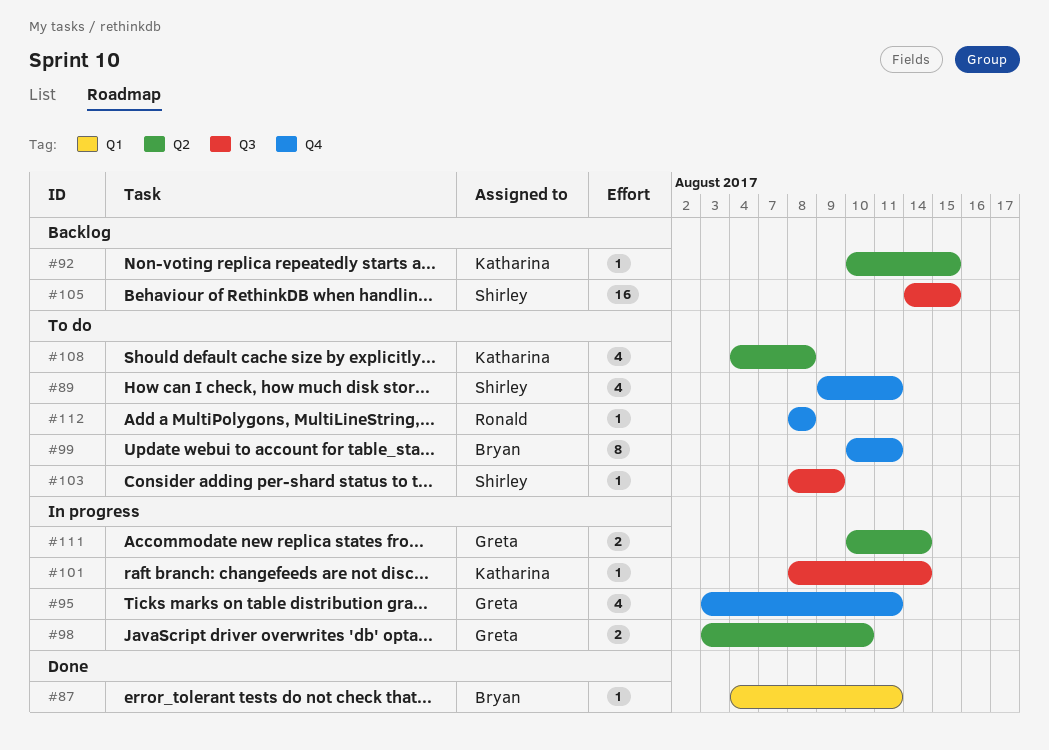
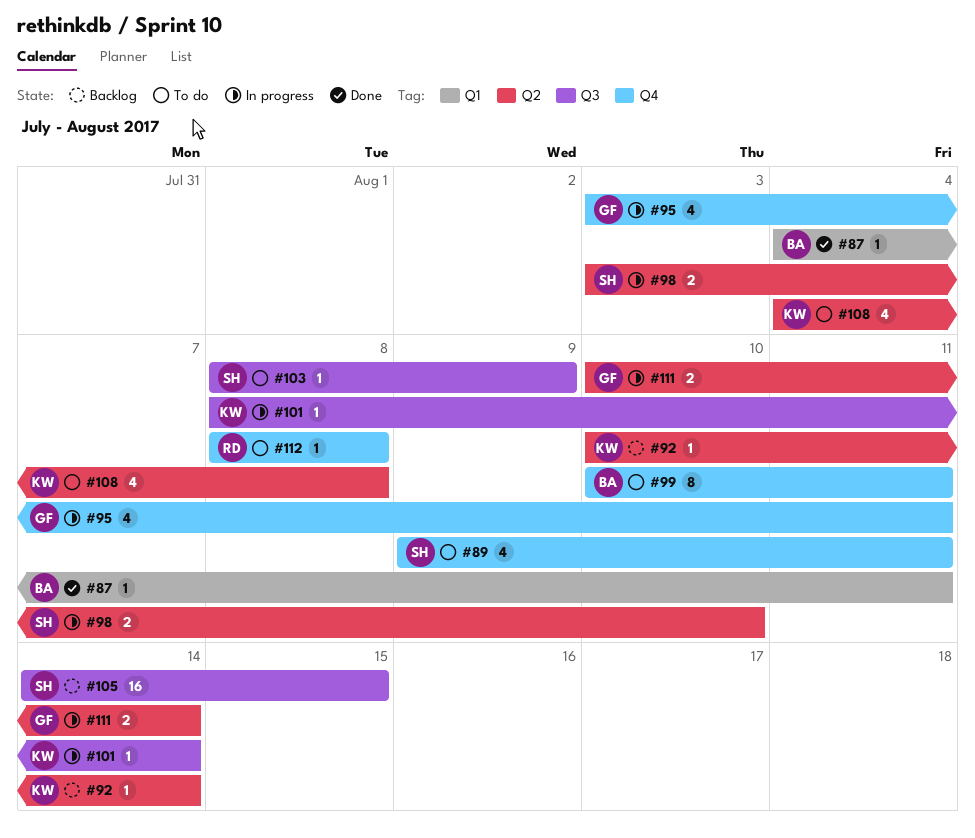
#92, due: Aug 15 -> Aug 14
#98, owner: Greta -> Shirley

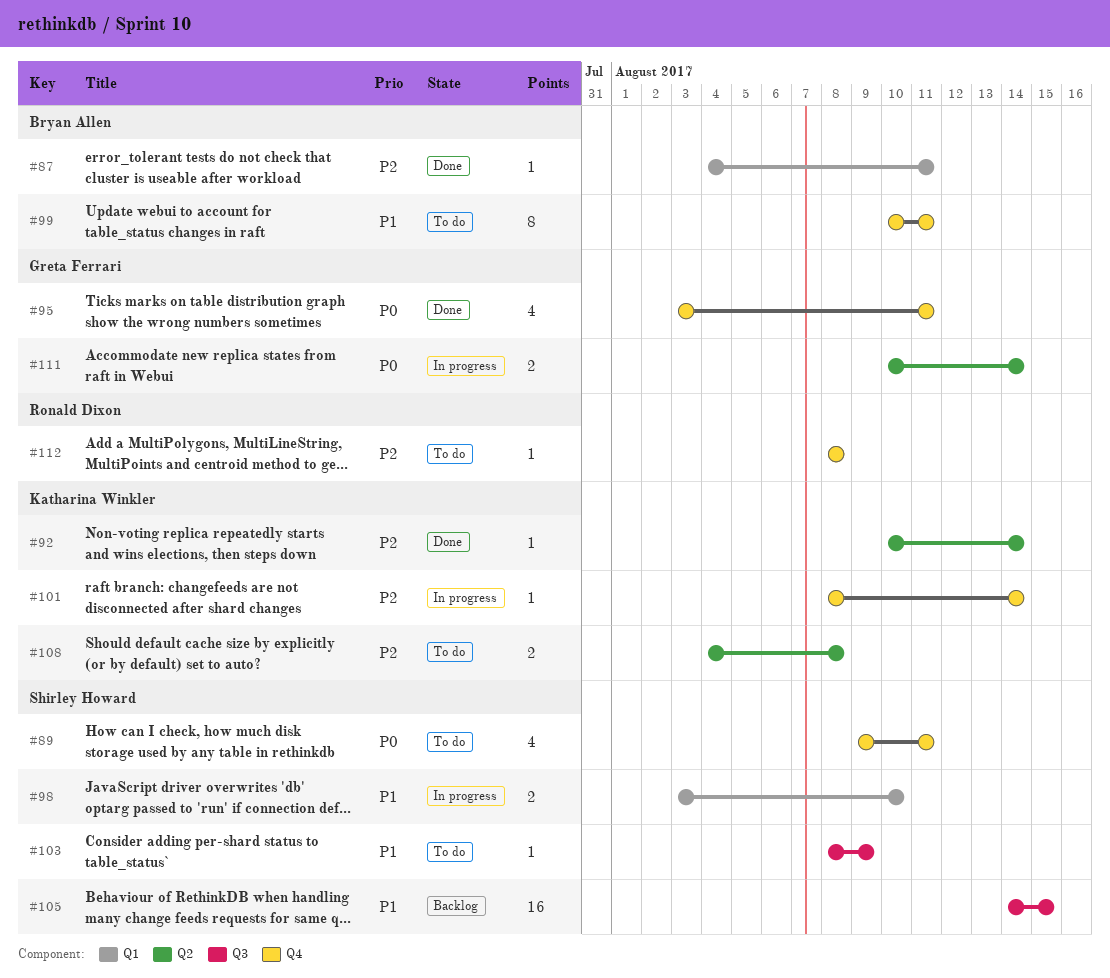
#92, status: Backlog -> Done
#95, status: In progress -> Done
#98, label: Q2 -> Q1
#101, label: Q3 -> Q4
#108, estimate: 4 -> 2

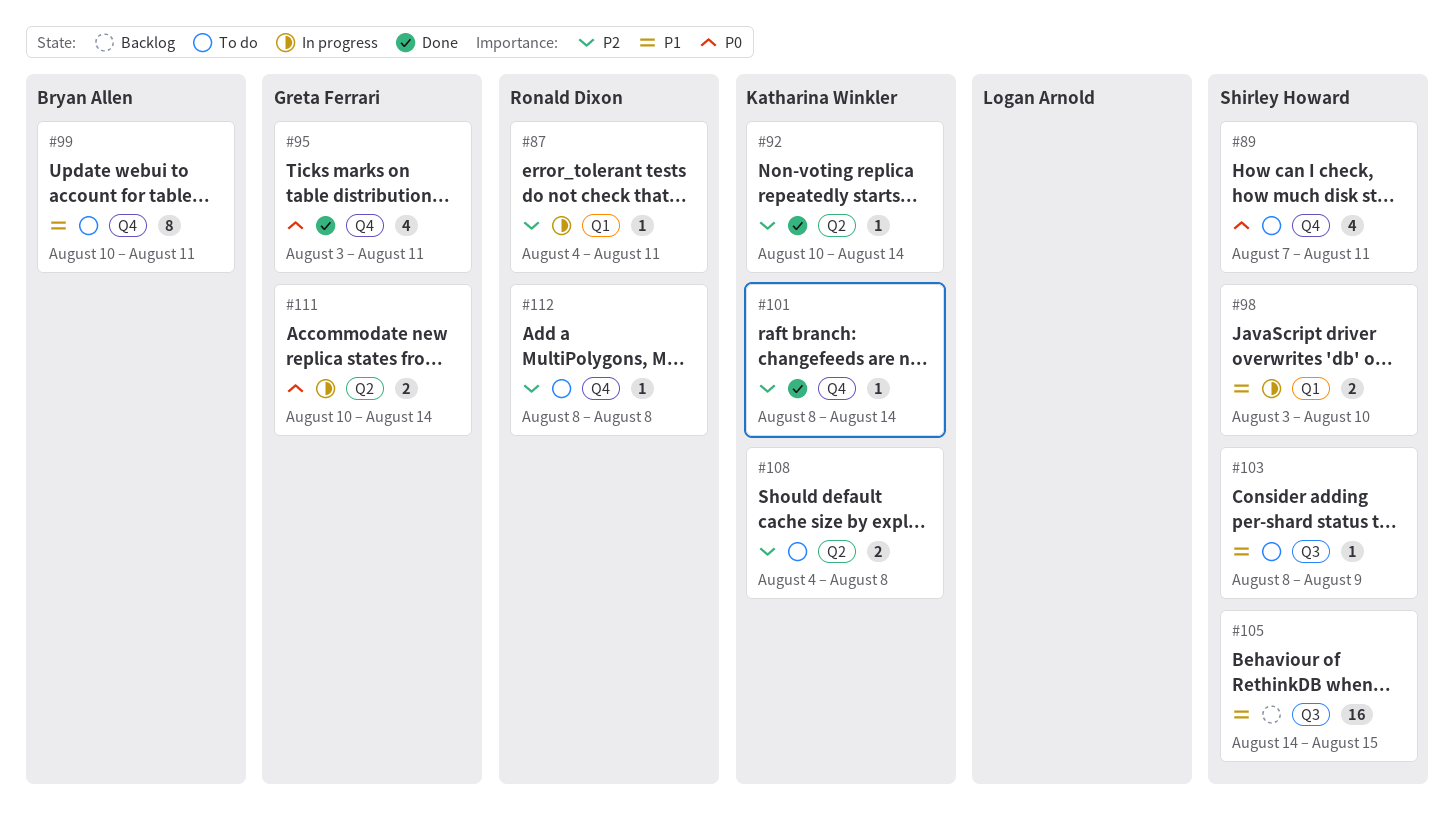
#87, status: Done -> In progress
#87, owner: Bryan Allen -> Ronald Dixon
#89, start: Aug 9 -> Aug 7
#101, status: In progress -> Done

